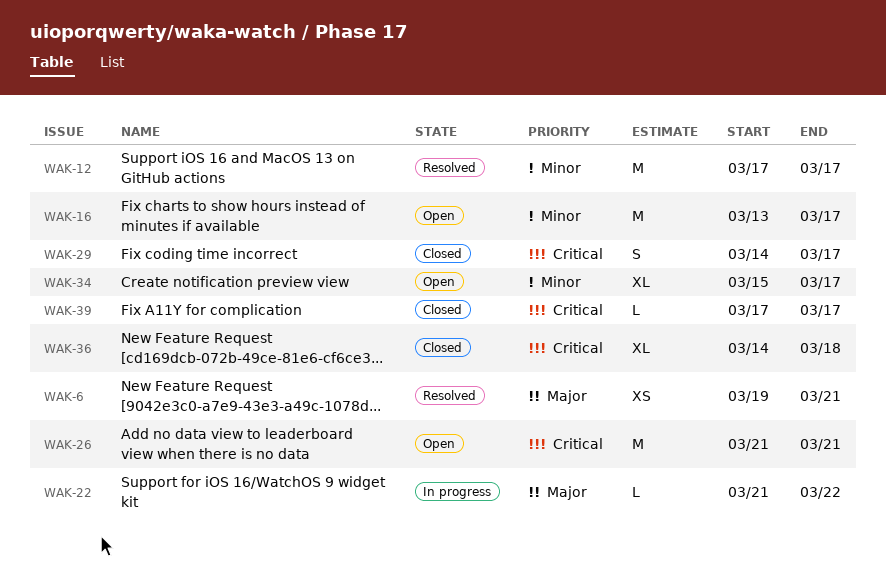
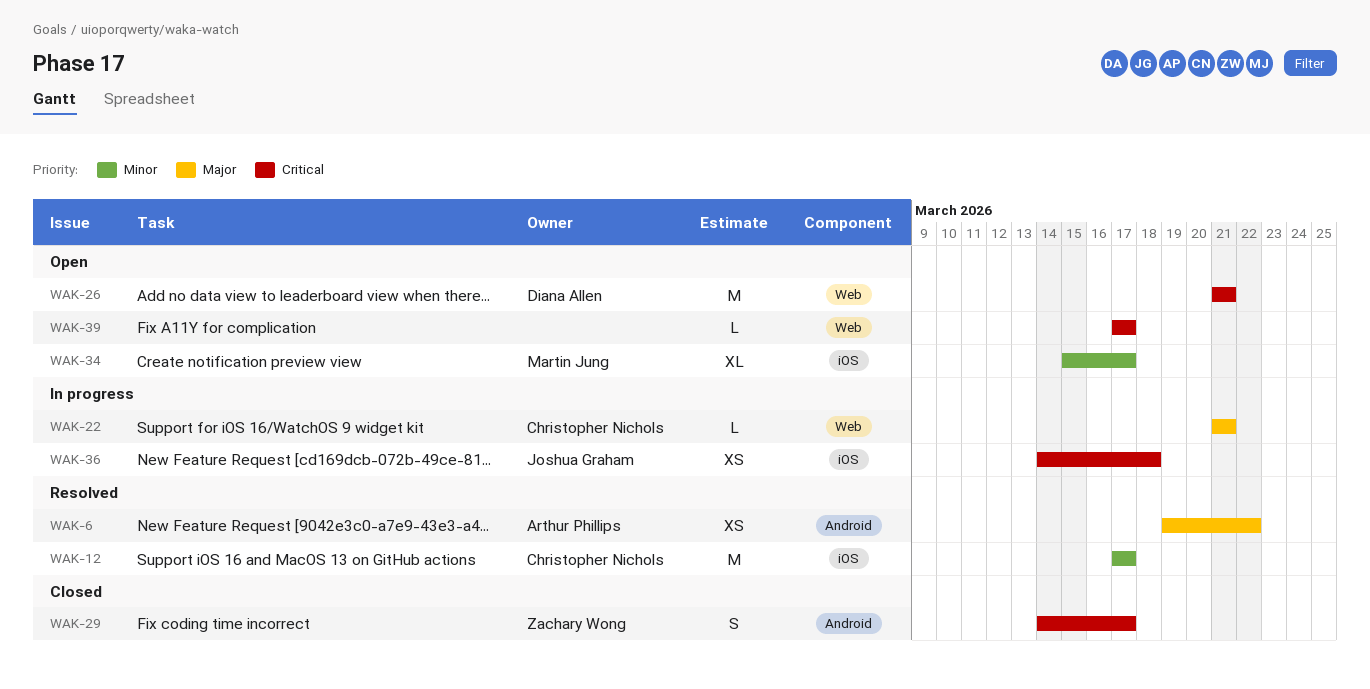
WAK-6, due: Mar 21 -> Mar 22
WAK-16: present -> none
WAK-22, due: Mar 22 -> Mar 21
WAK-36, status: Closed -> In progress
WAK-36, estimate: XL -> XS
WAK-39, status: Closed -> Open

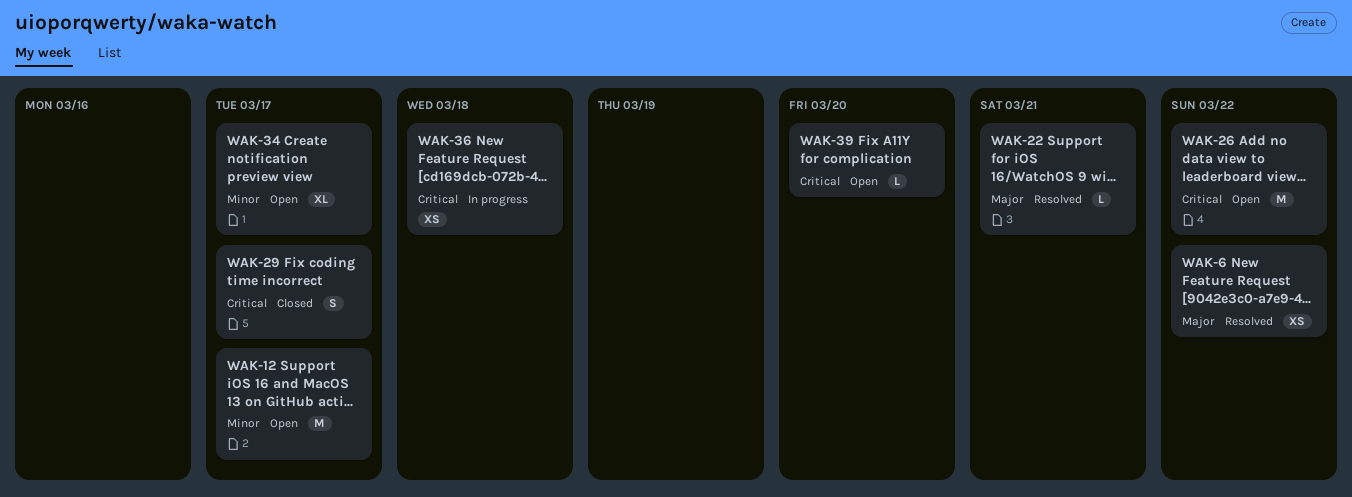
WAK-12, status: Resolved -> Open
WAK-22, status: In progress -> Resolved
WAK-26, due: Mar 21 -> Mar 22
WAK-39, due: Mar 17 -> Mar 20

